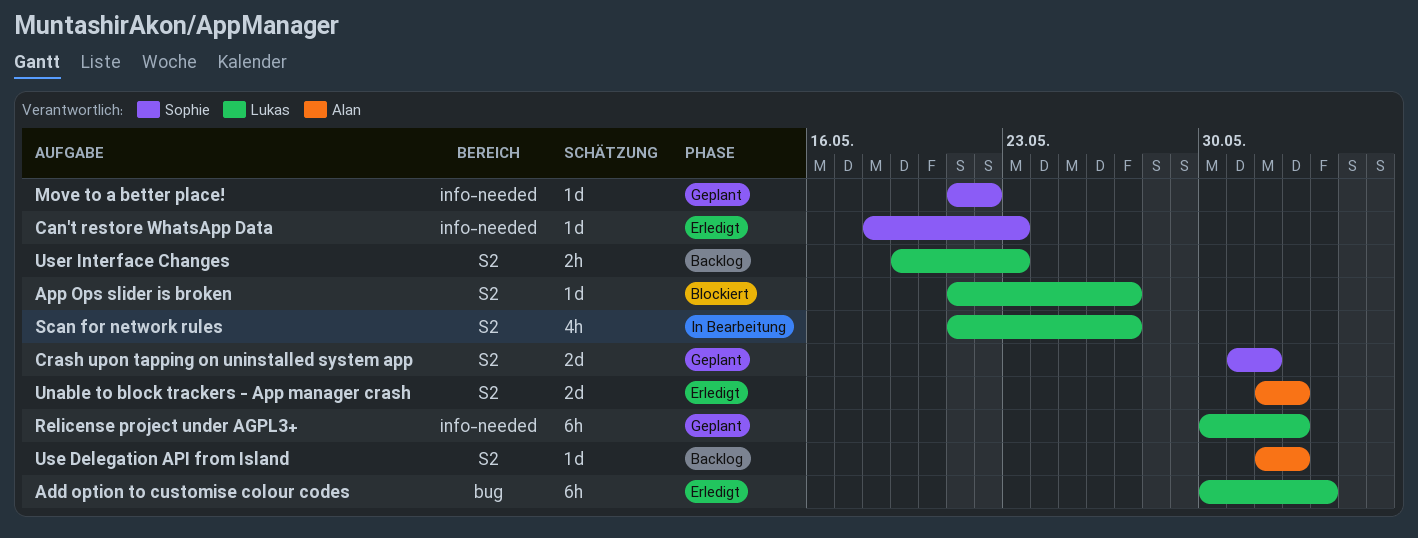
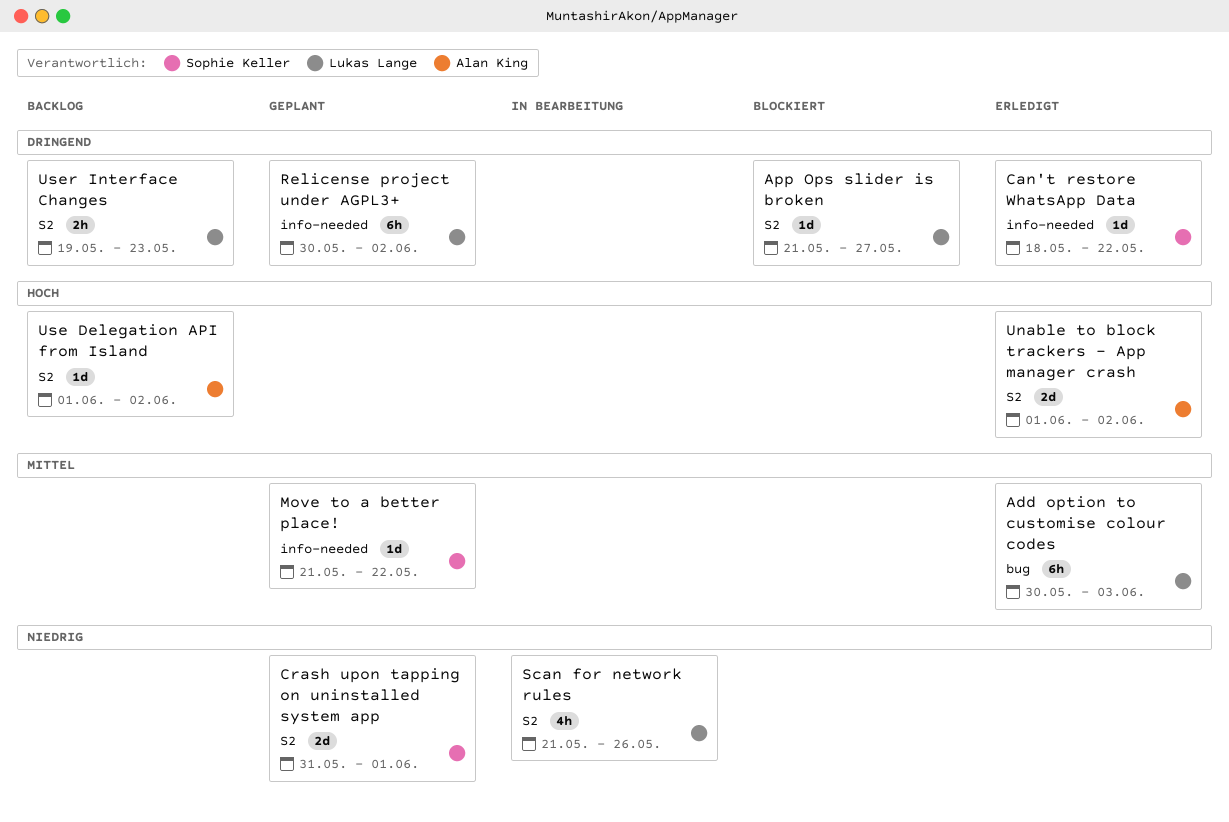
Can't restore WhatsApp Data, due: May 23 -> May 22
Scan for network rules, due: May 27 -> May 26

